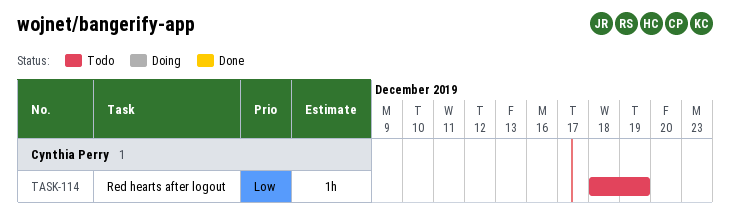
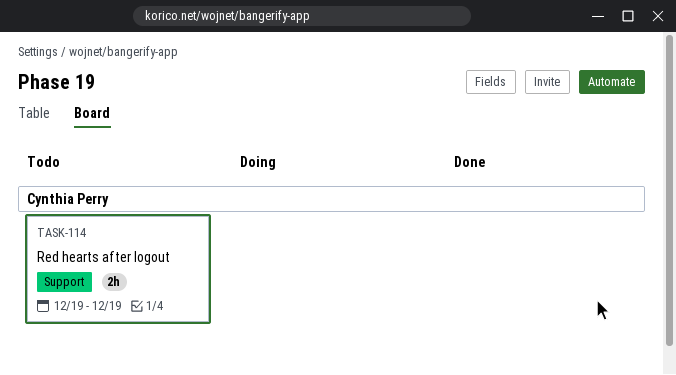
TASK-114, estimate: 1h -> 2h
TASK-114, start: Dec 18 -> Dec 19

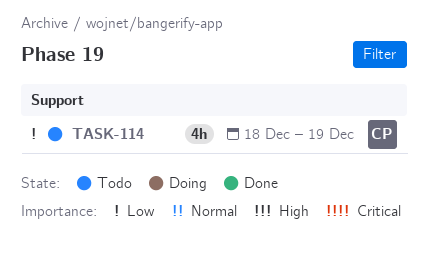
TASK-114, estimate: 2h -> 4h
TASK-114, start: Dec 19 -> Dec 18

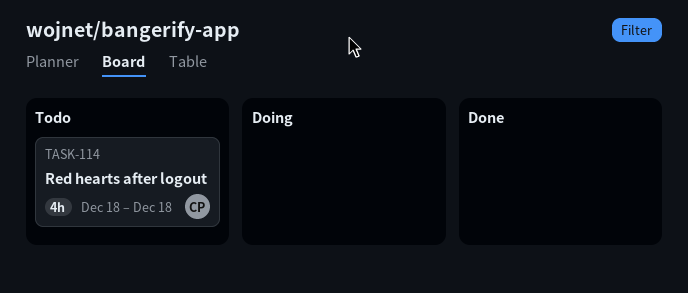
TASK-114, due: Dec 19 -> Dec 18

